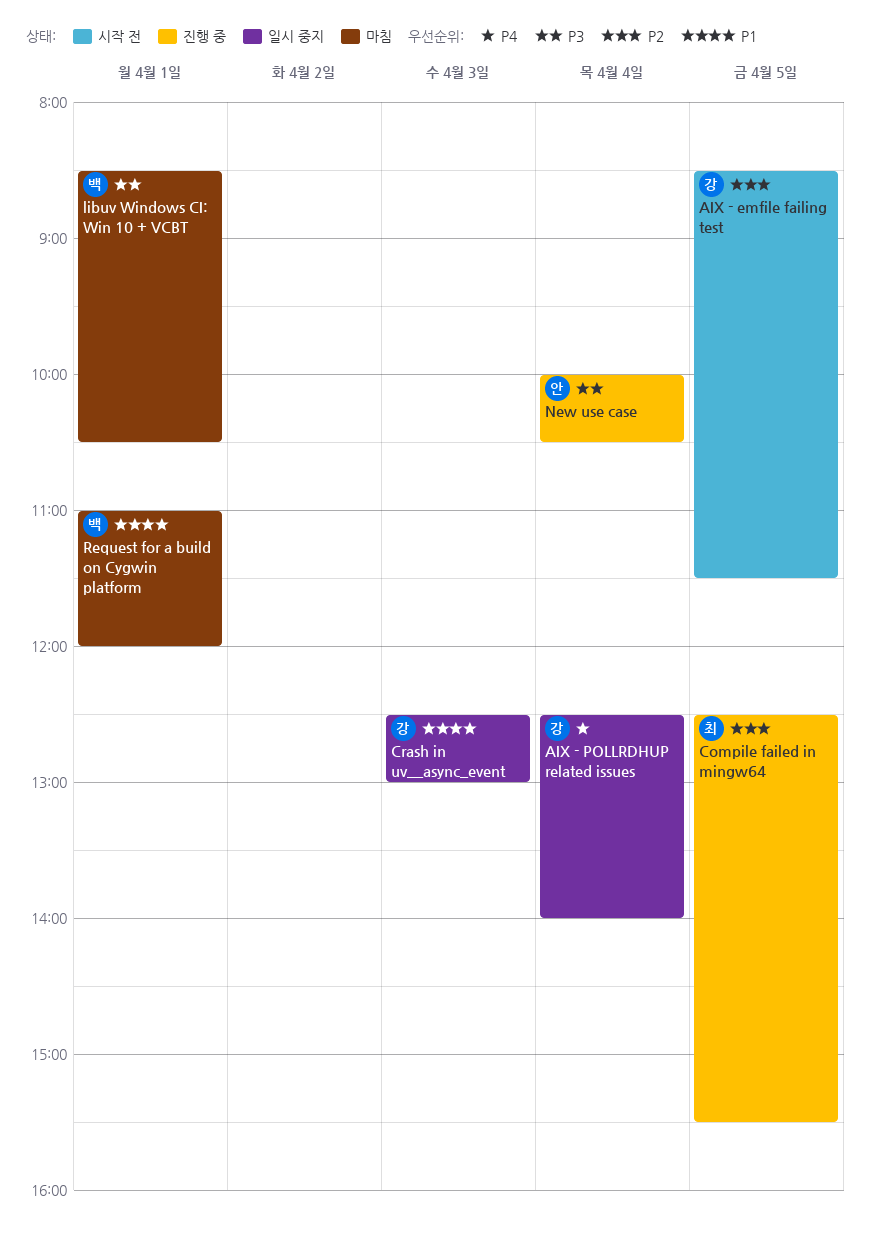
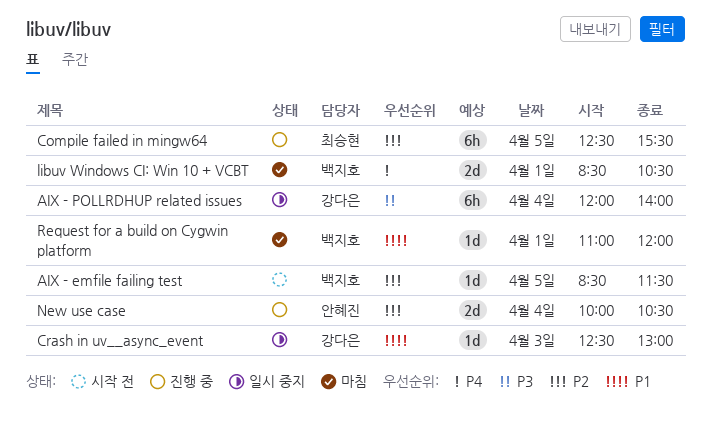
AIX - emfile failing test, owner: 강다은 -> 백지호
AIX - POLLRDHUP related issues, priority: P4 -> P3
AIX - POLLRDHUP related issues, begins: 12:30 -> 12:00
libuv Windows CI: Win 10 + VCBT, priority: P3 -> P4
New use case, priority: P3 -> P2

